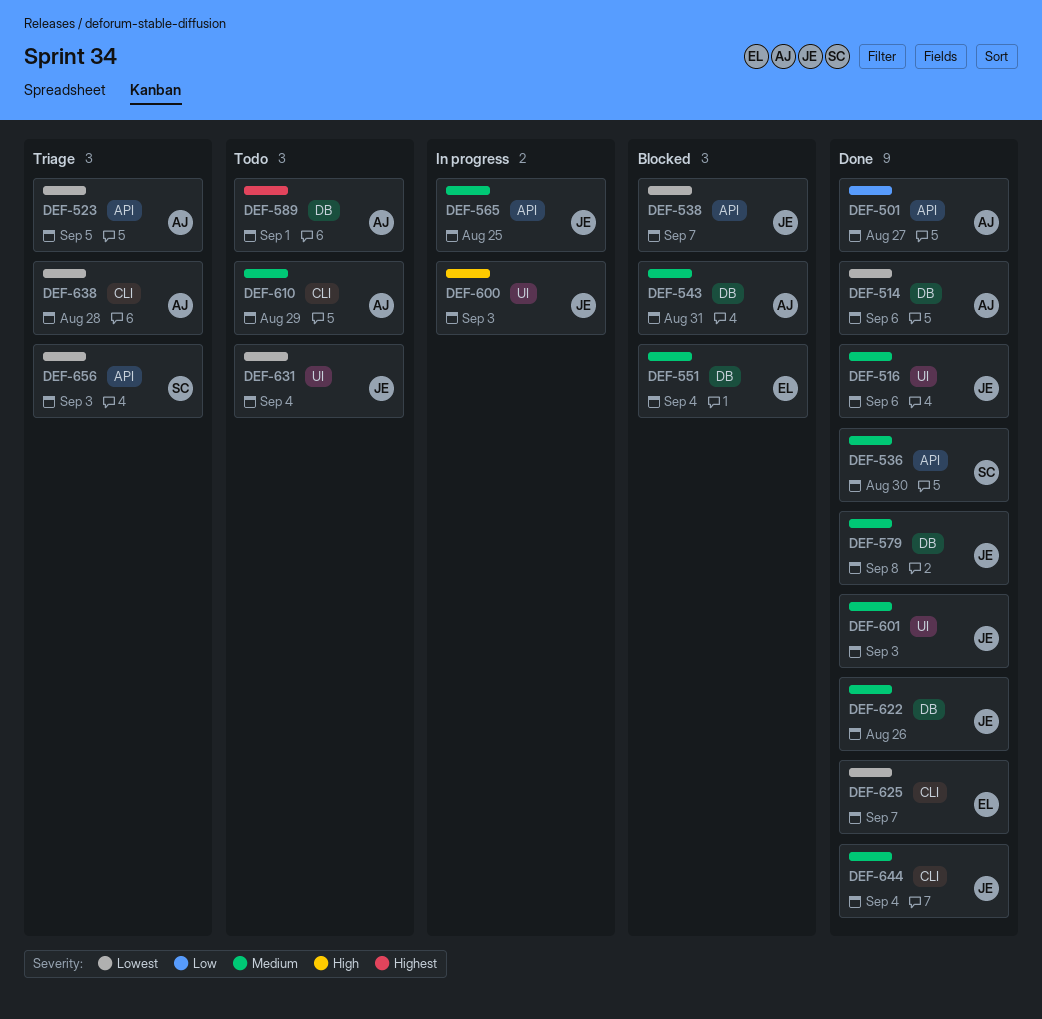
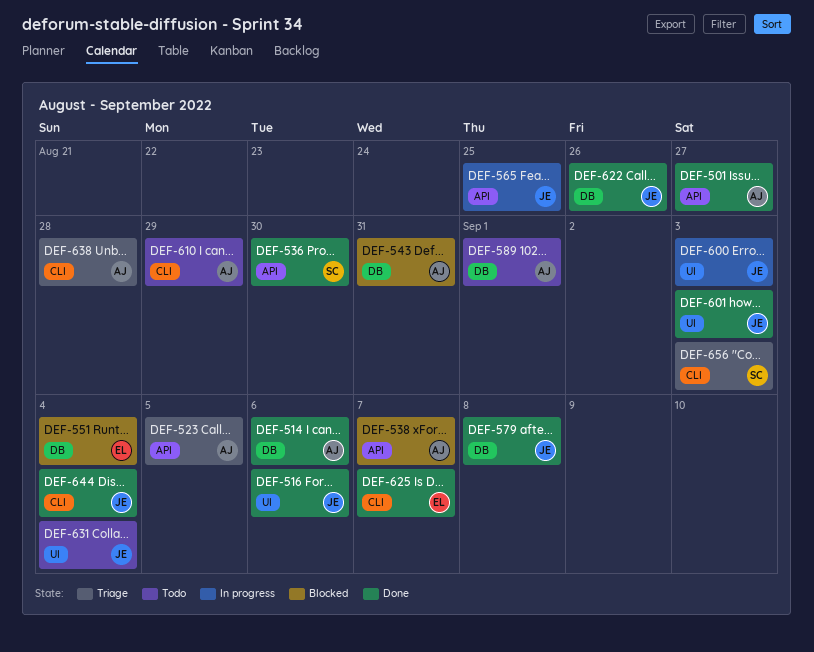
DEF-538, owner: JE -> AJ
DEF-656, label: API -> CLI

